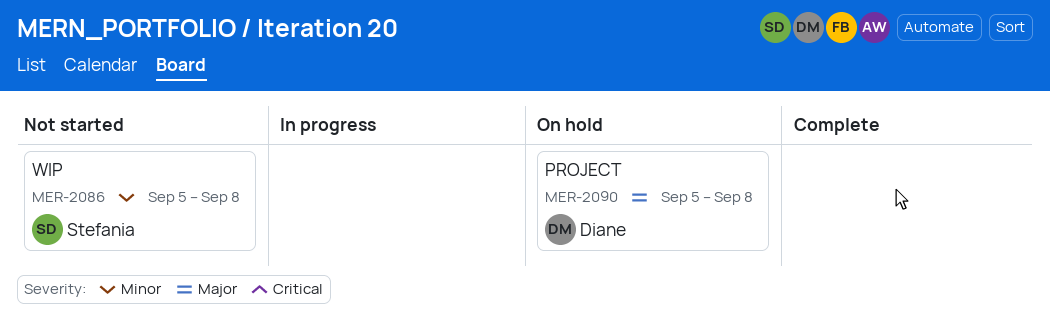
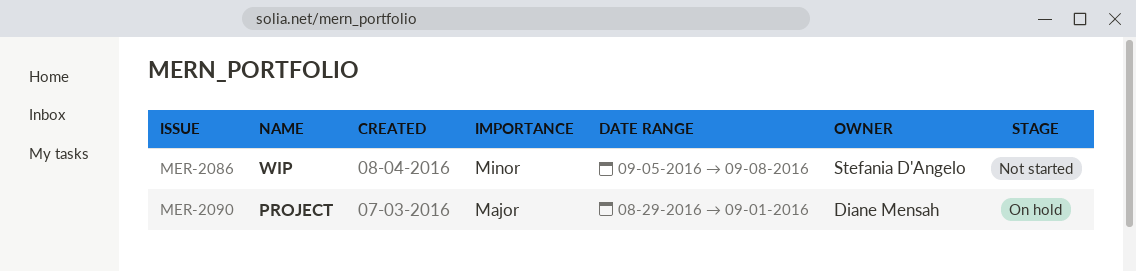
MER-2090, start: Sep 5 -> Aug 29
MER-2090, due: Sep 8 -> Sep 1

